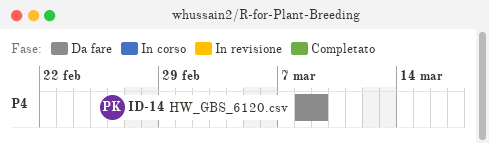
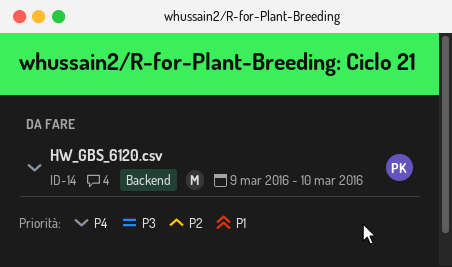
ID-14, start: Mar 8 -> Mar 9
ID-14, due: Mar 9 -> Mar 10

